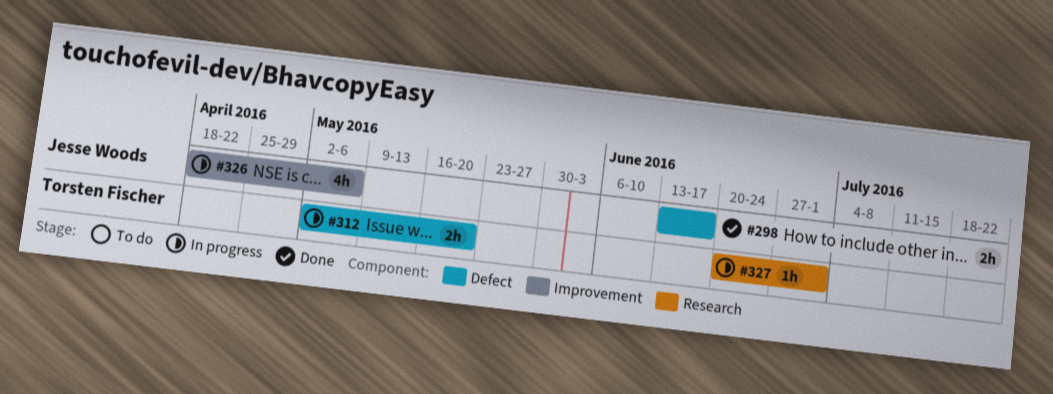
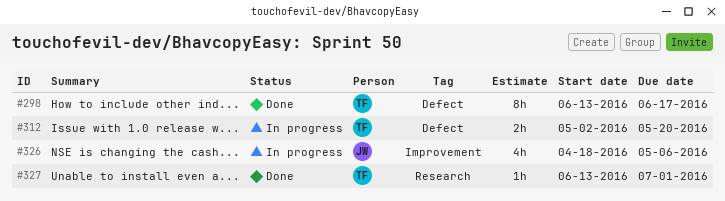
#298, owner: Jesse Woods -> Torsten Fischer
#298, estimate: 2h -> 8h
#327, status: In progress -> Done
#327, start: Jun 20 -> Jun 13

